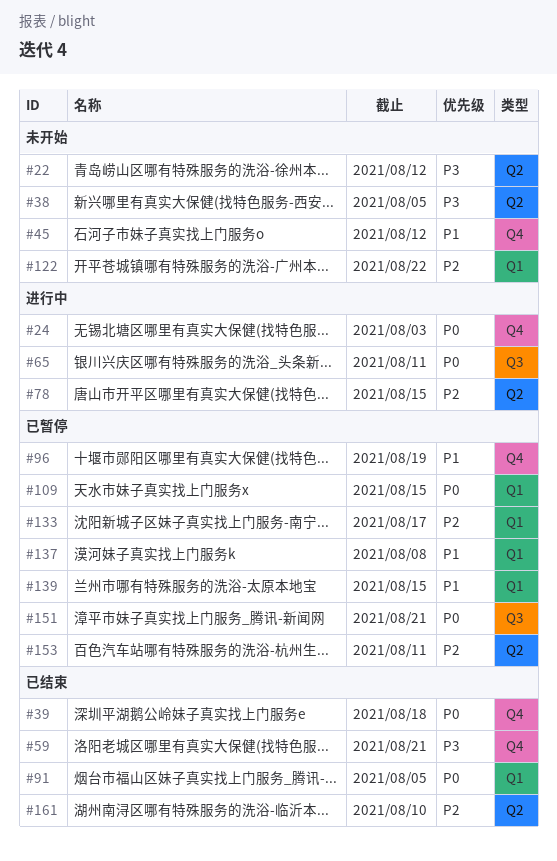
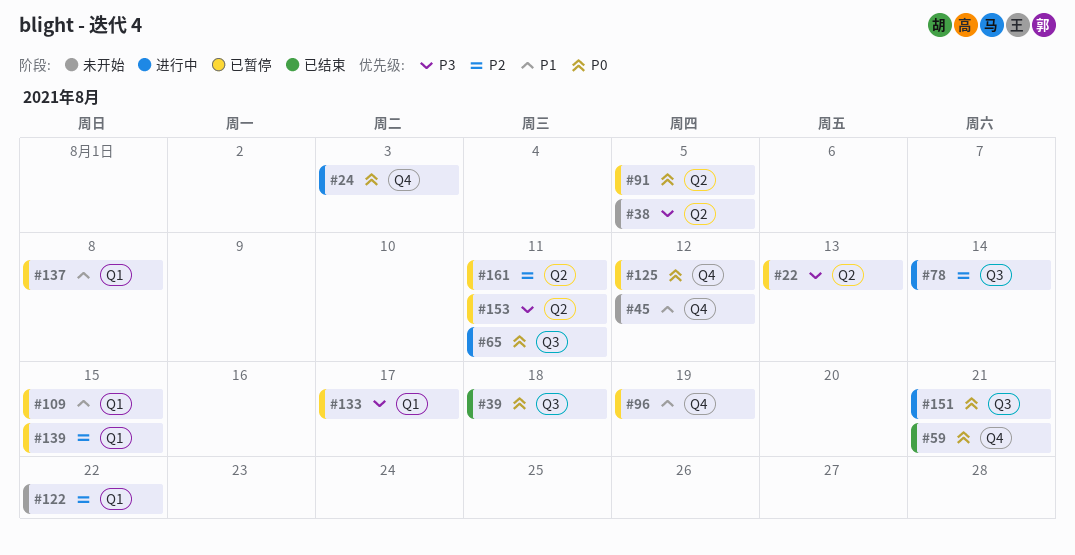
#22, status: 未开始 -> 已暂停
#22, due: Aug 12 -> Aug 13
#39, label: Q4 -> Q3
#59, priority: P3 -> P0
#78, label: Q2 -> Q3
#78, due: Aug 15 -> Aug 14
#91, status: 已结束 -> 已暂停
#91, label: Q1 -> Q2
#109, priority: P0 -> P1
#125: none -> present
#133, priority: P2 -> P3
#139, priority: P1 -> P2
#151, status: 已暂停 -> 进行中
#153, priority: P2 -> P3
#161, status: 已结束 -> 已暂停
#161, due: Aug 10 -> Aug 11

